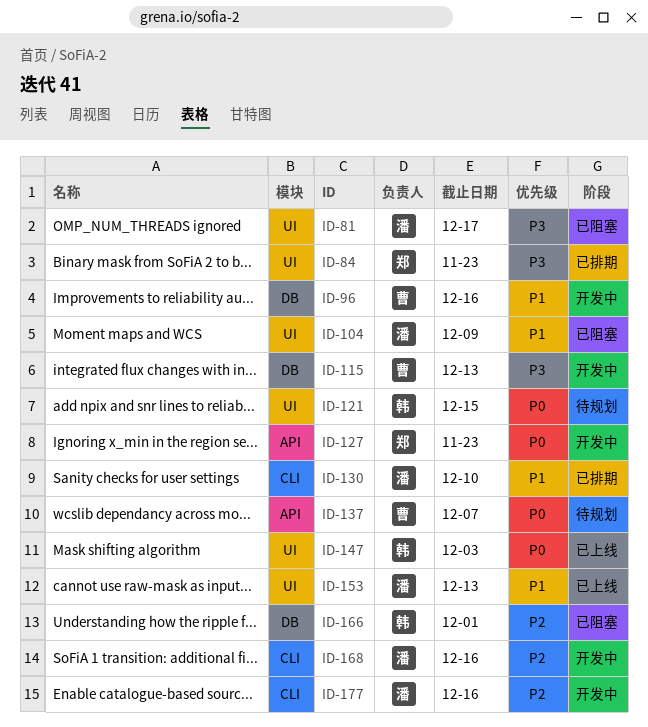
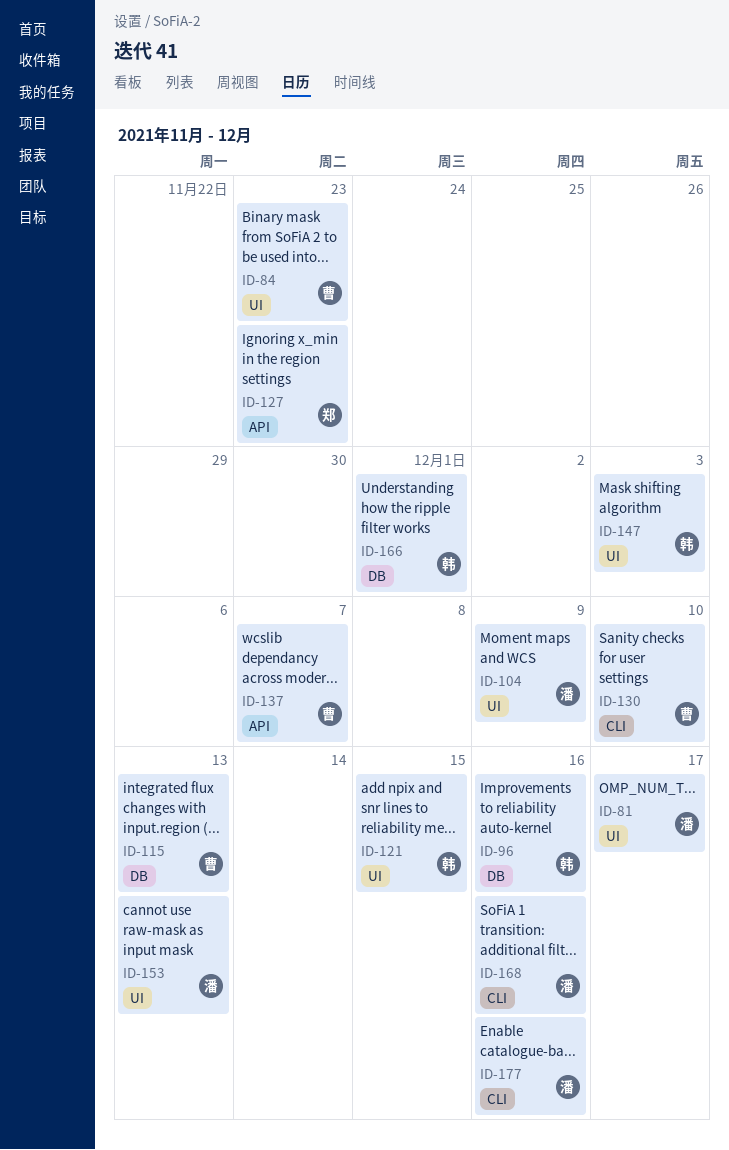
ID-84, owner: 郑 -> 曹
ID-96, owner: 曹 -> 韩
ID-130, owner: 潘 -> 曹

